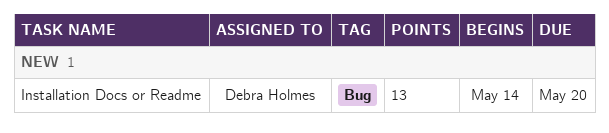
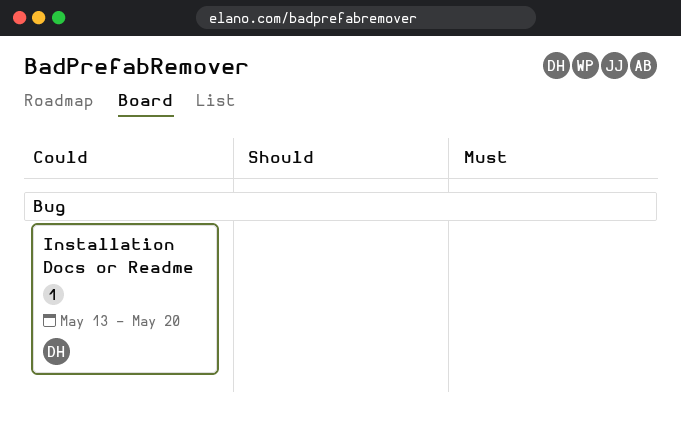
Installation Docs or Readme, estimate: 13 -> 1
Installation Docs or Readme, start: May 14 -> May 13

